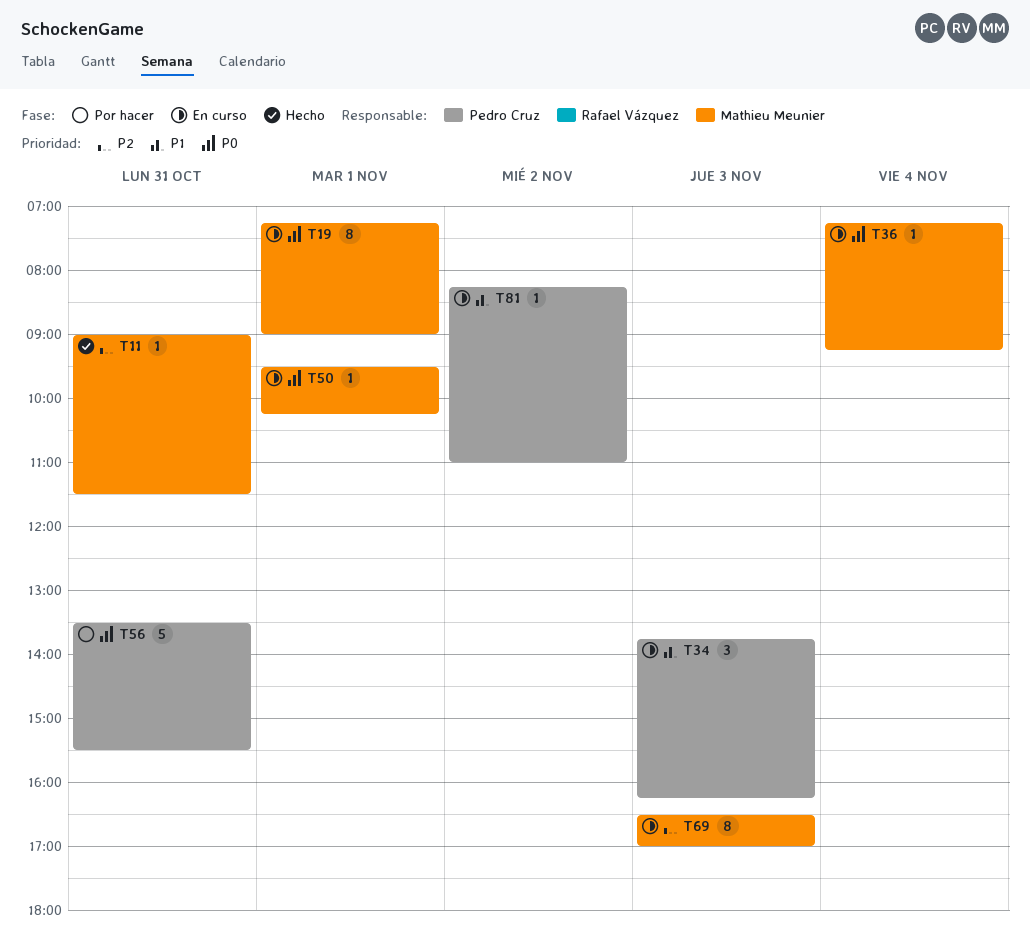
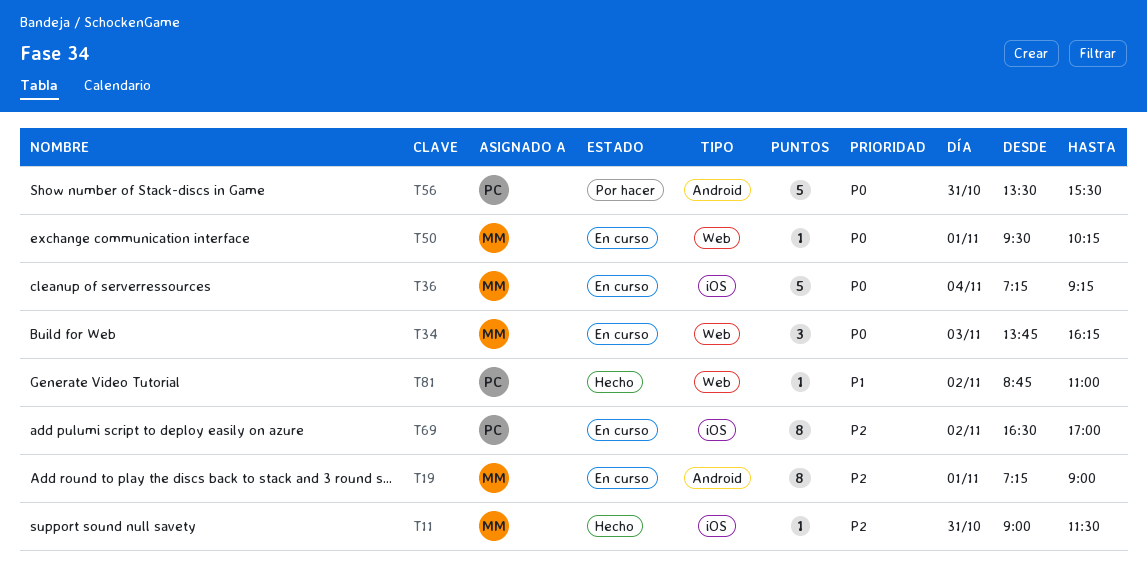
T19, priority: P0 -> P2
T34, owner: Pedro Cruz -> Mathieu Meunier
T34, priority: P1 -> P0
T36, estimate: 1 -> 5
T69, owner: Mathieu Meunier -> Pedro Cruz
T69, day: Nov 3 -> Nov 2
T81, status: En curso -> Hecho
T81, begins: 08:15 -> 08:45

